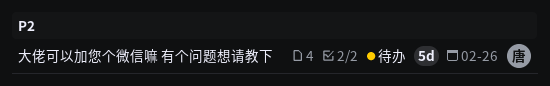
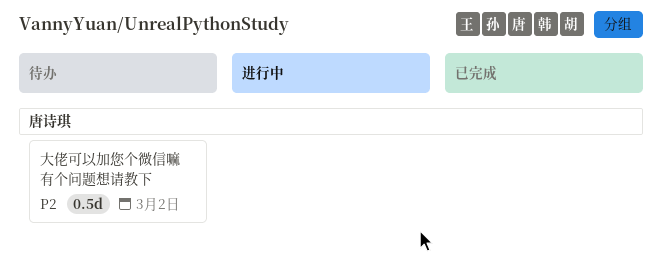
大佬可以加您个微信嘛 有个问题想请教下, estimate: 5d -> 0.5d
大佬可以加您个微信嘛 有个问题想请教下, due: Feb 26 -> Mar 2

